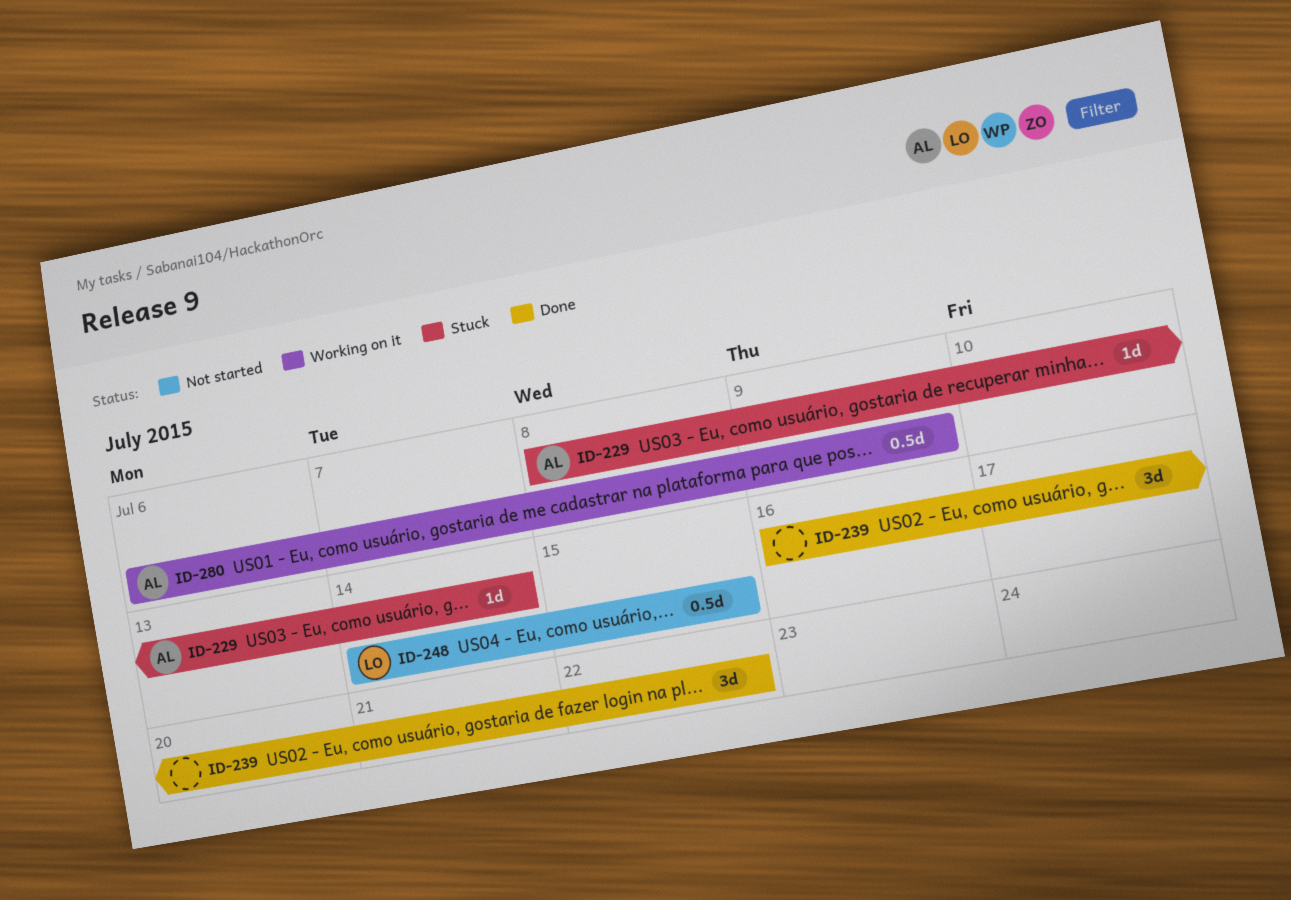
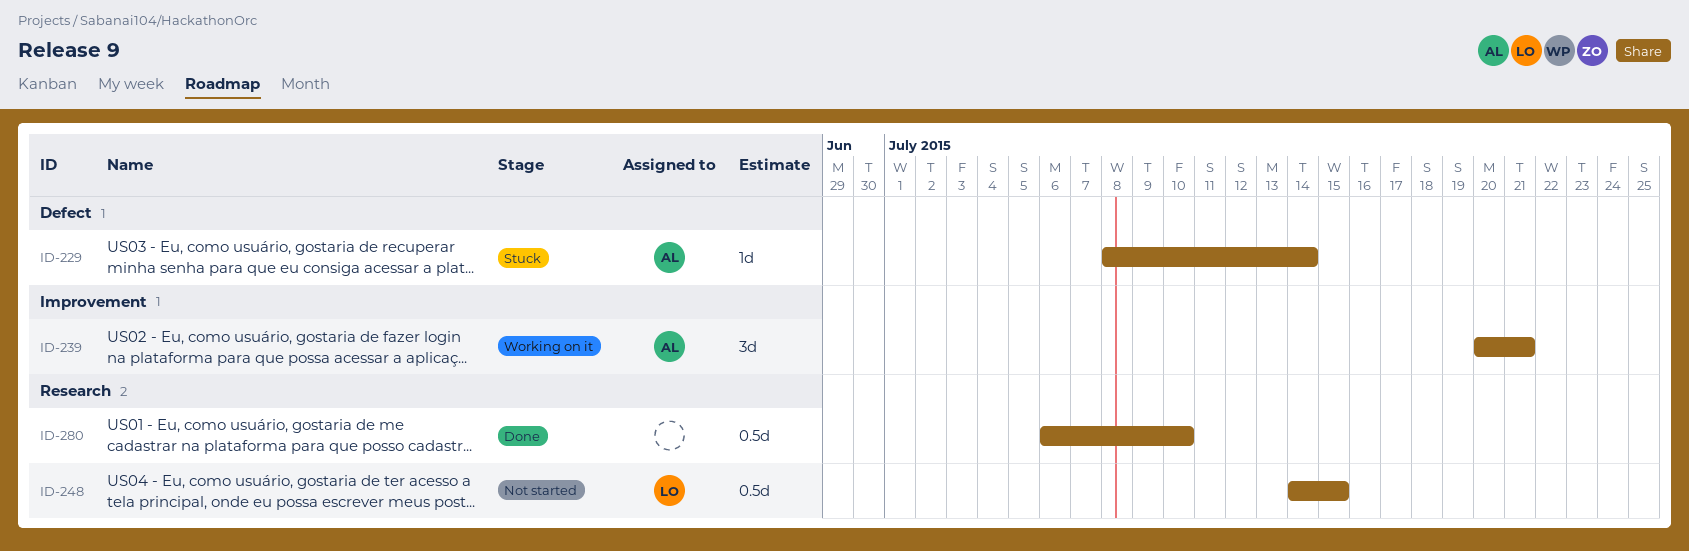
ID-239, status: Done -> Working on it
ID-239, owner: none -> AL
ID-239, start: Jul 16 -> Jul 20
ID-239, due: Jul 22 -> Jul 21
ID-280, status: Working on it -> Done
ID-280, owner: AL -> none
ID-280, due: Jul 9 -> Jul 10

